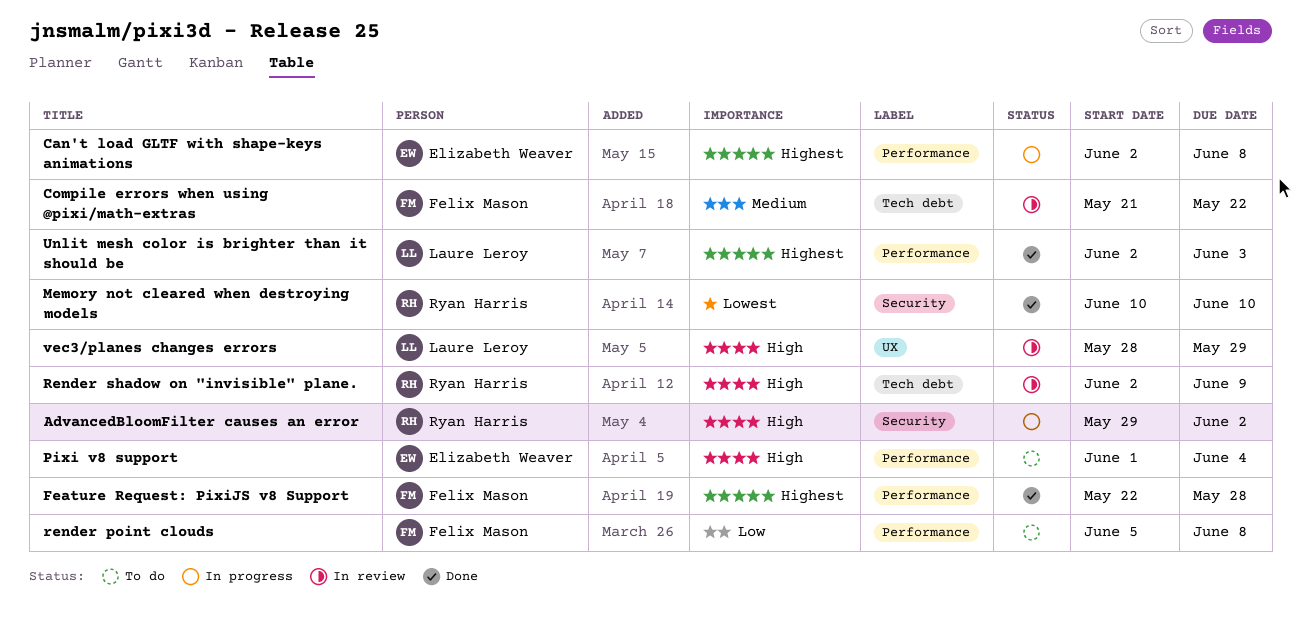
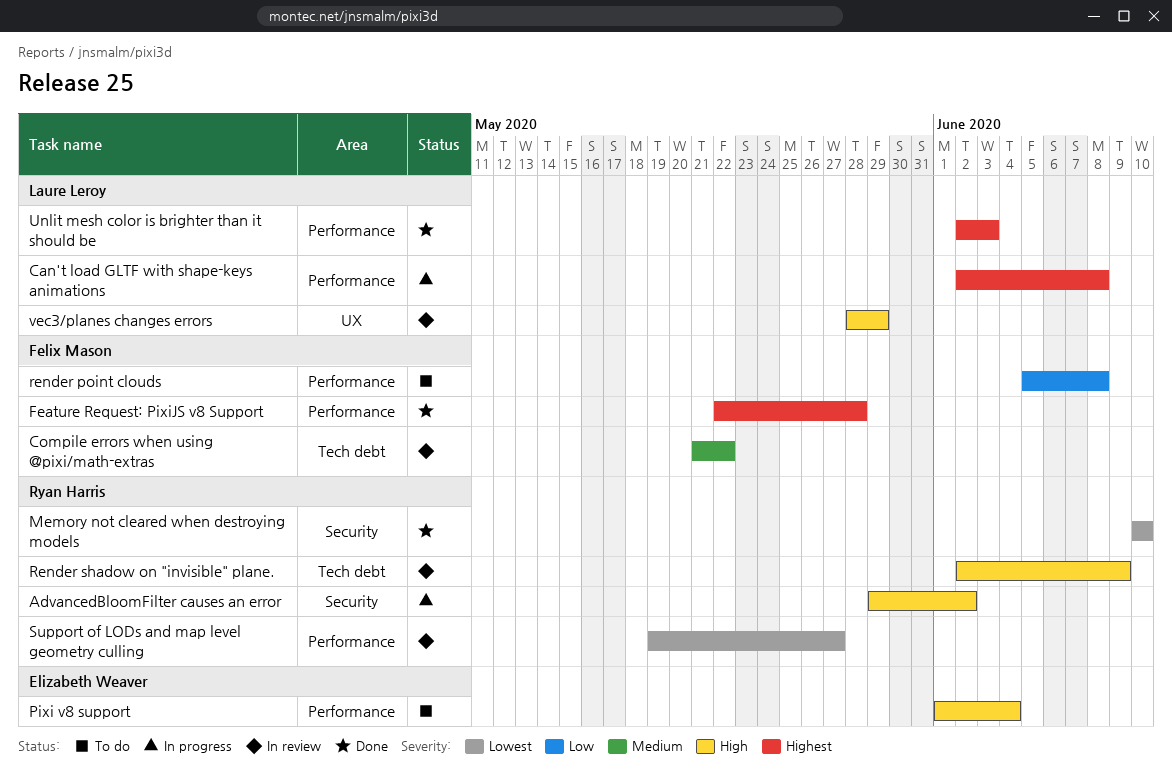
Can't load GLTF with shape-keys animations, owner: Elizabeth Weaver -> Laure Leroy
Support of LODs and map level geometry culling: none -> present

